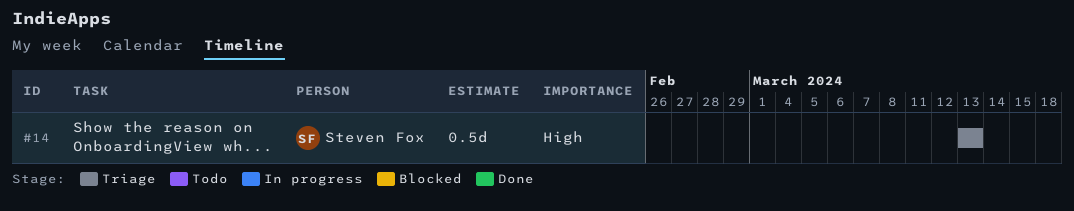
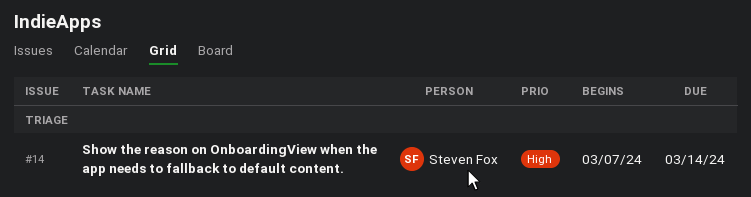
#14, start: Mar 13 -> Mar 7
#14, due: Mar 13 -> Mar 14

